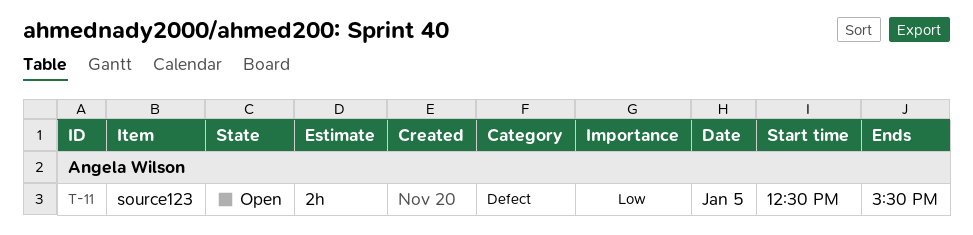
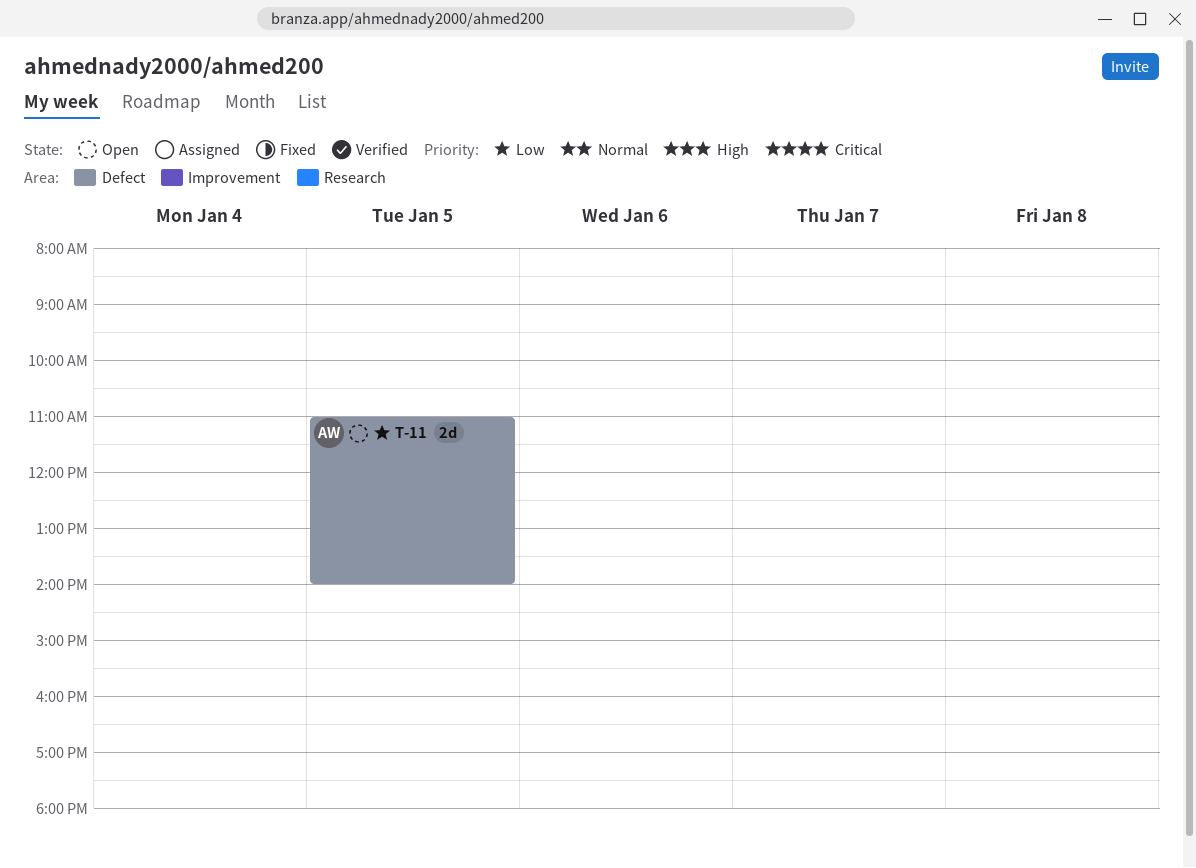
T-11, estimate: 2h -> 2d
T-11, begins: 12:30 -> 11:00
T-11, ends: 15:30 -> 14:00

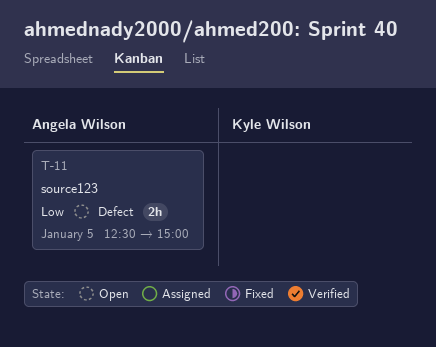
T-11, estimate: 2d -> 2h
T-11, begins: 11:00 -> 12:30
T-11, ends: 14:00 -> 15:00

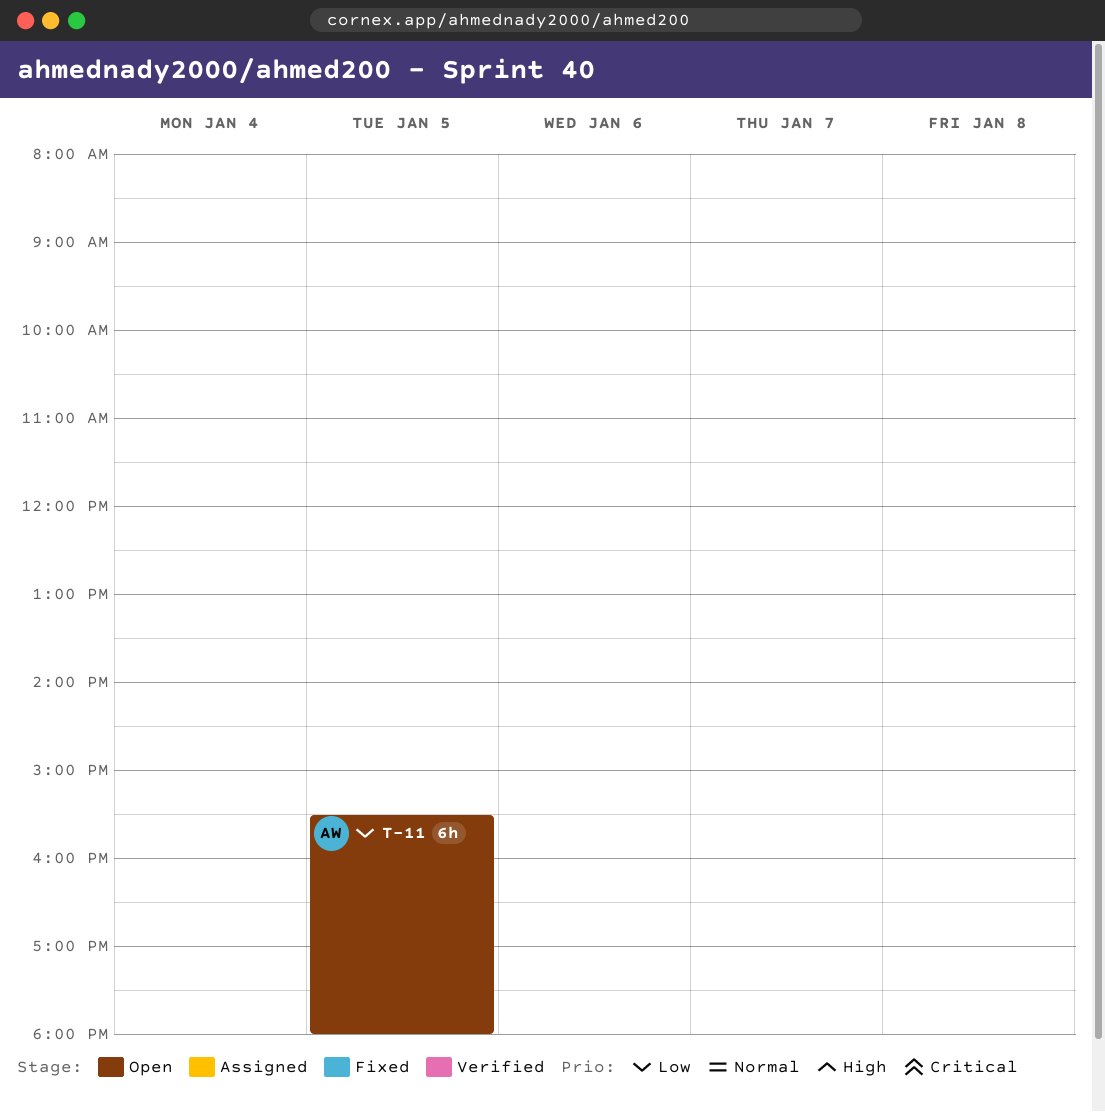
T-11, estimate: 2h -> 6h
T-11, begins: 12:30 -> 15:30
T-11, ends: 15:00 -> 18:00

